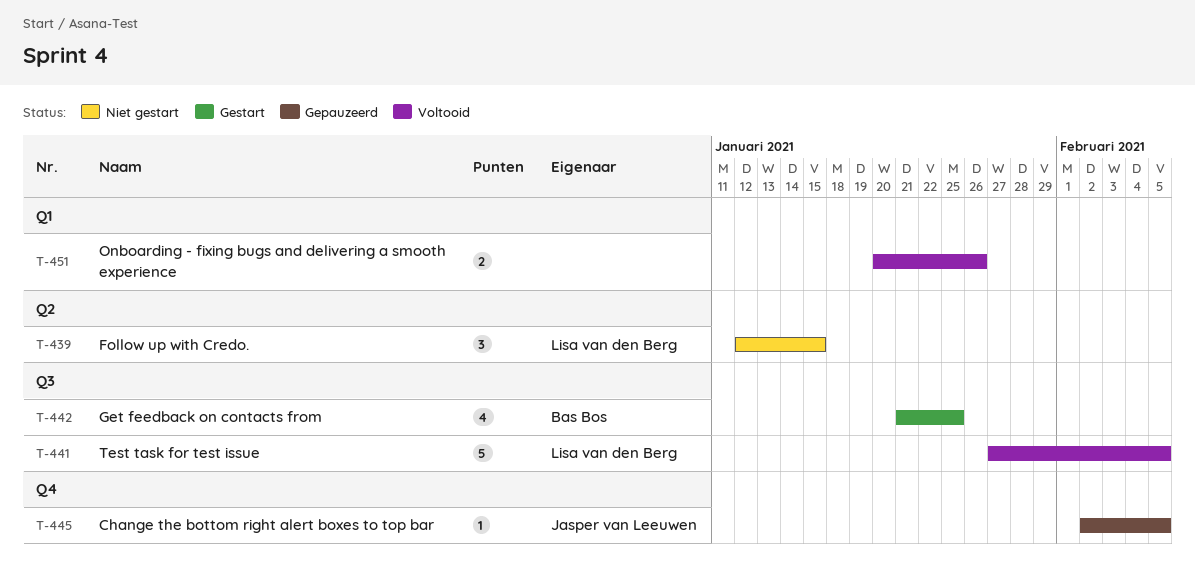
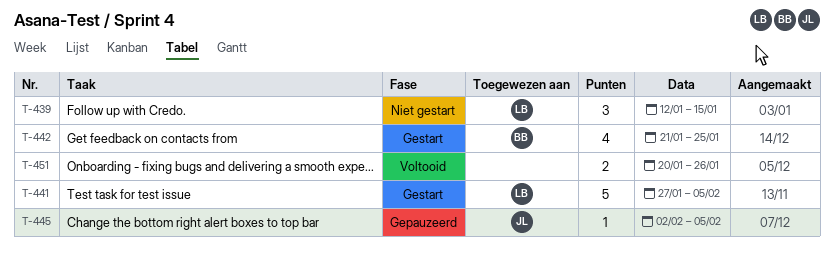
T-441, status: Voltooid -> Gestart

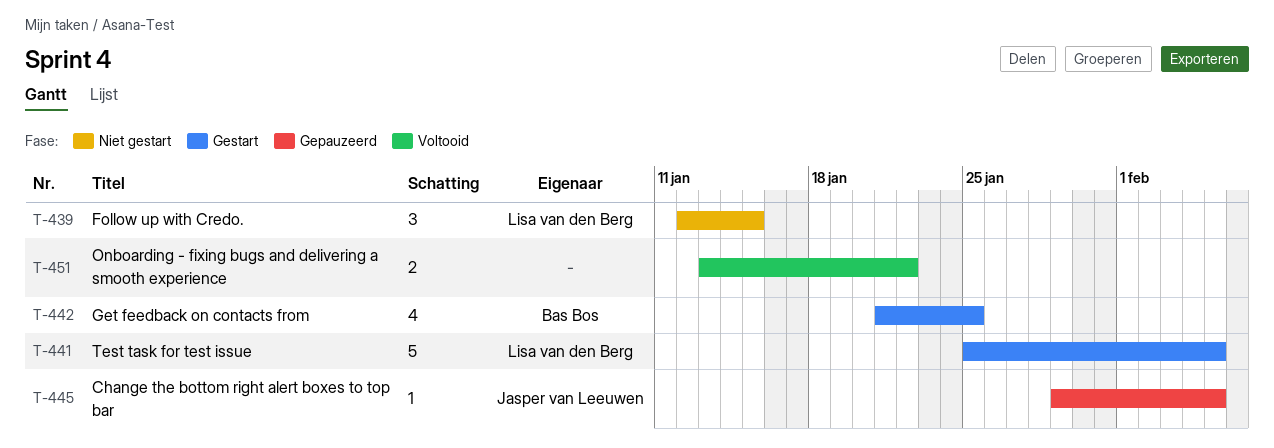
T-441, start: Jan 27 -> Jan 25
T-445, start: Feb 2 -> Jan 29
T-451, start: Jan 20 -> Jan 13
T-451, due: Jan 26 -> Jan 22

